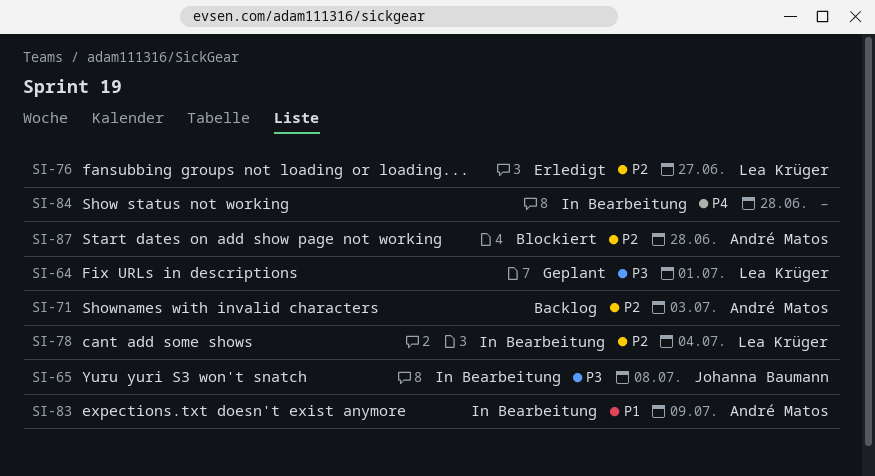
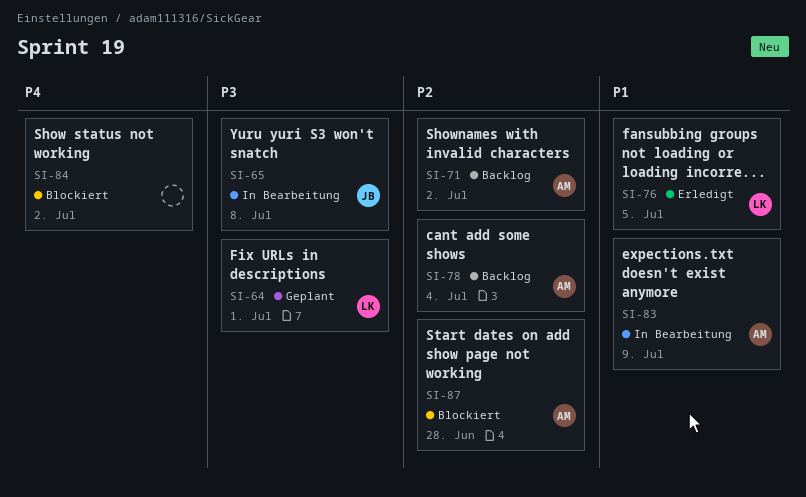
SI-71, due: Jul 3 -> Jul 2
SI-76, priority: P2 -> P1
SI-76, due: Jun 27 -> Jul 5
SI-78, status: In Bearbeitung -> Backlog
SI-78, owner: Lea Krüger -> André Matos
SI-84, status: In Bearbeitung -> Blockiert
SI-84, due: Jun 28 -> Jul 2

